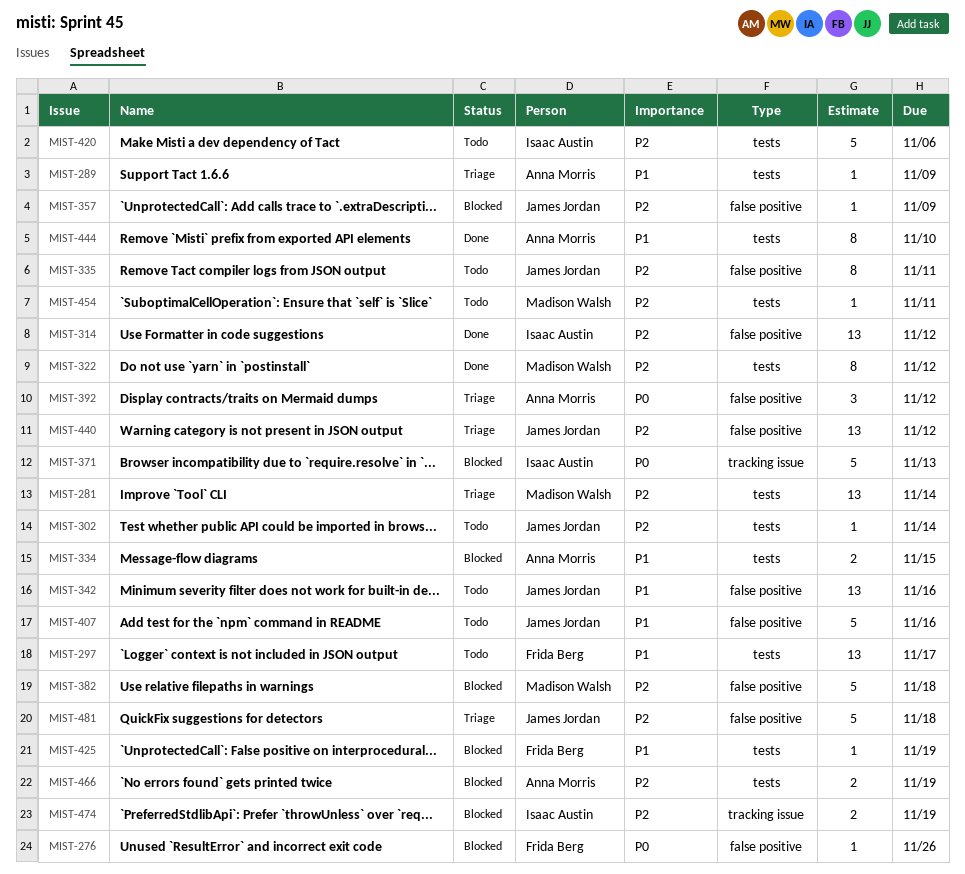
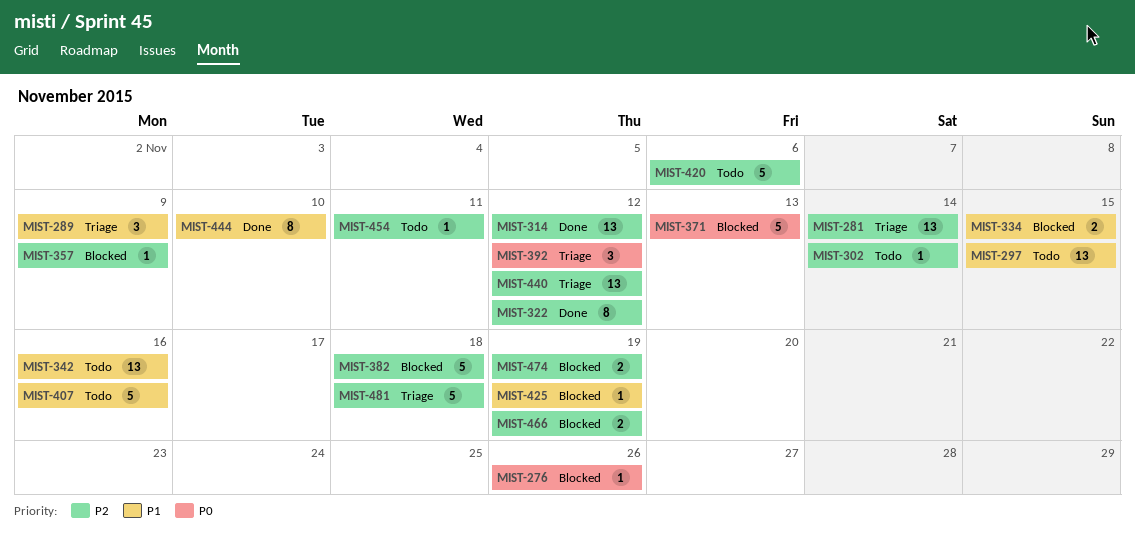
MIST-289, estimate: 1 -> 3
MIST-297, due: Nov 17 -> Nov 15
MIST-335: present -> none

